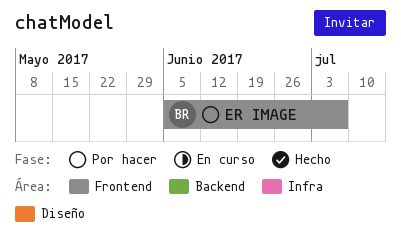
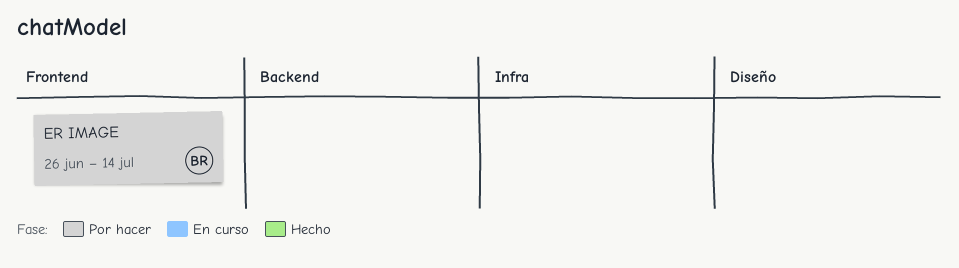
ER IMAGE, start: Jun 5 -> Jun 26
ER IMAGE, due: Jul 7 -> Jul 14

